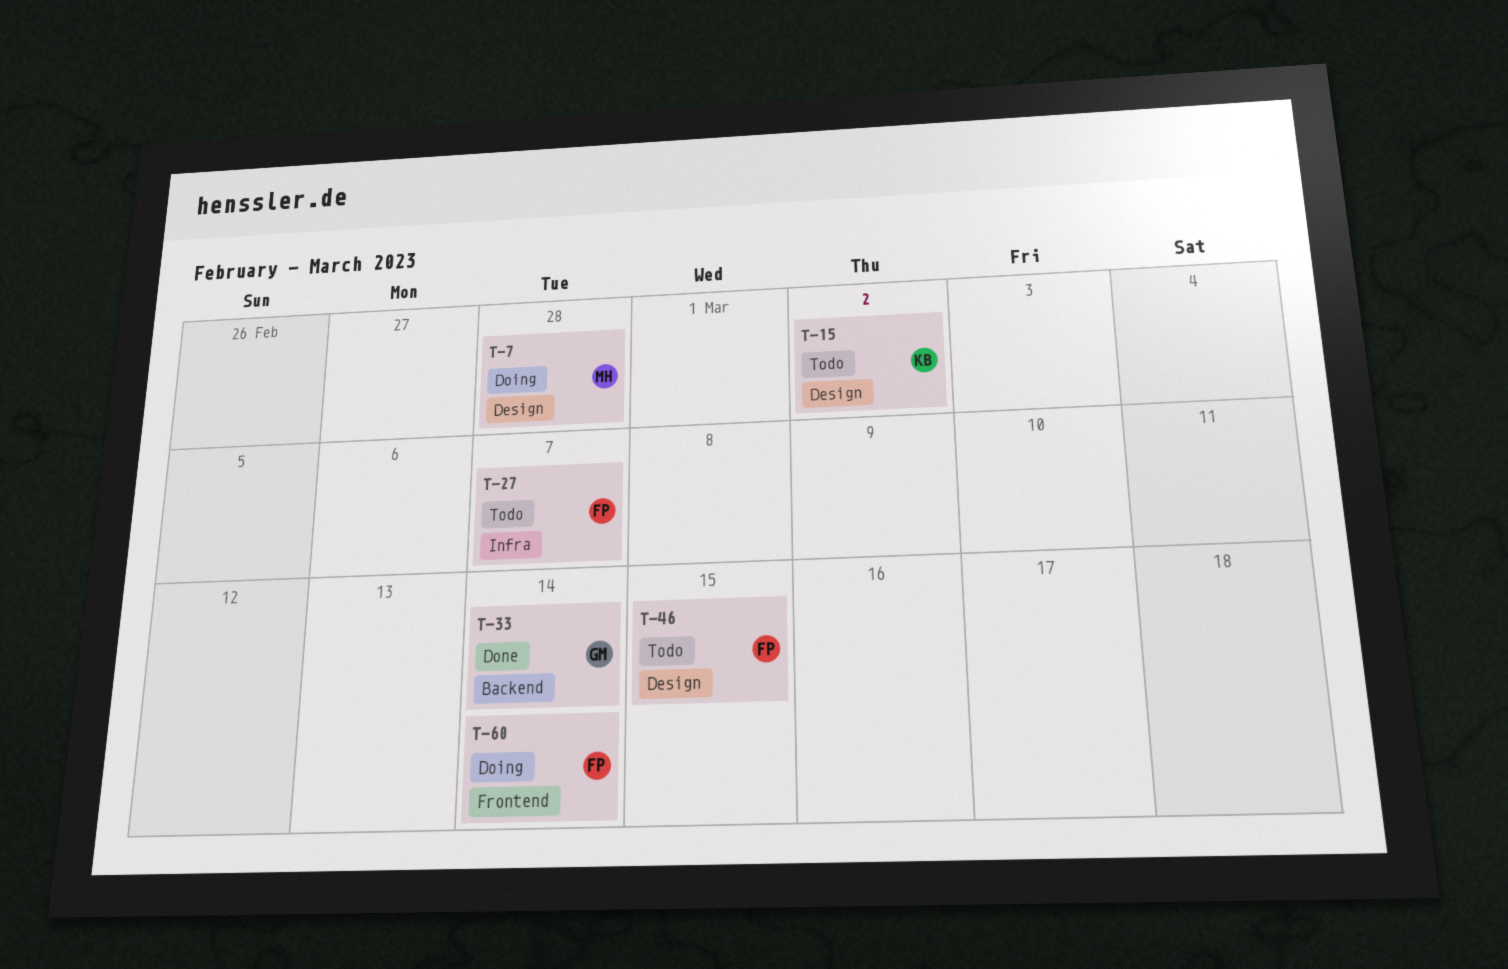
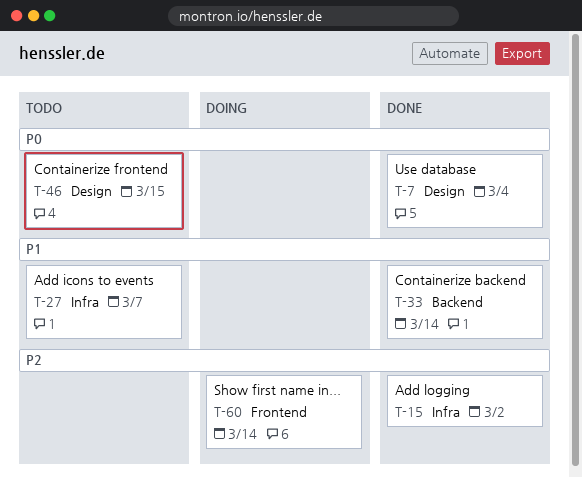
T-7, status: Doing -> Done
T-7, due: Feb 28 -> Mar 4
T-15, status: Todo -> Done
T-15, label: Design -> Infra

